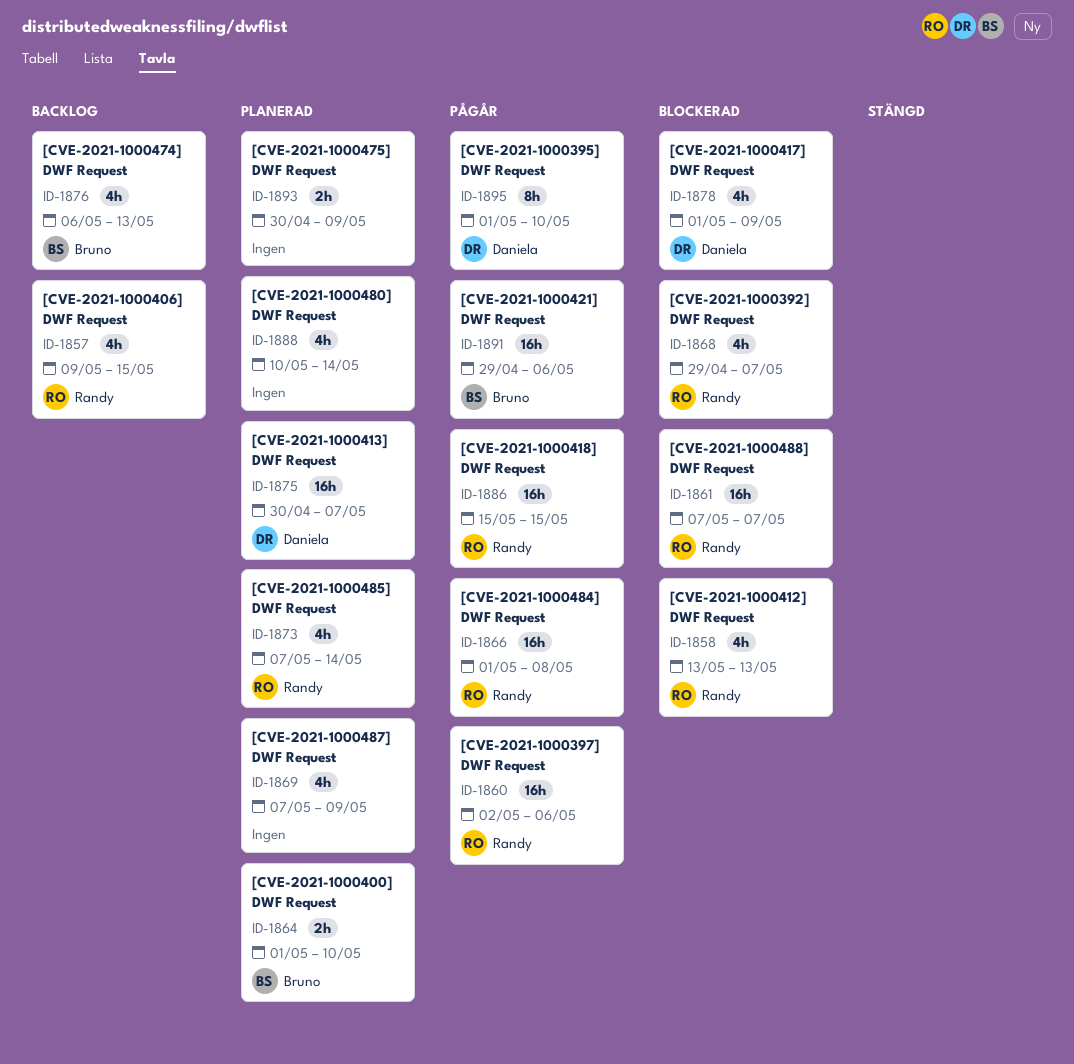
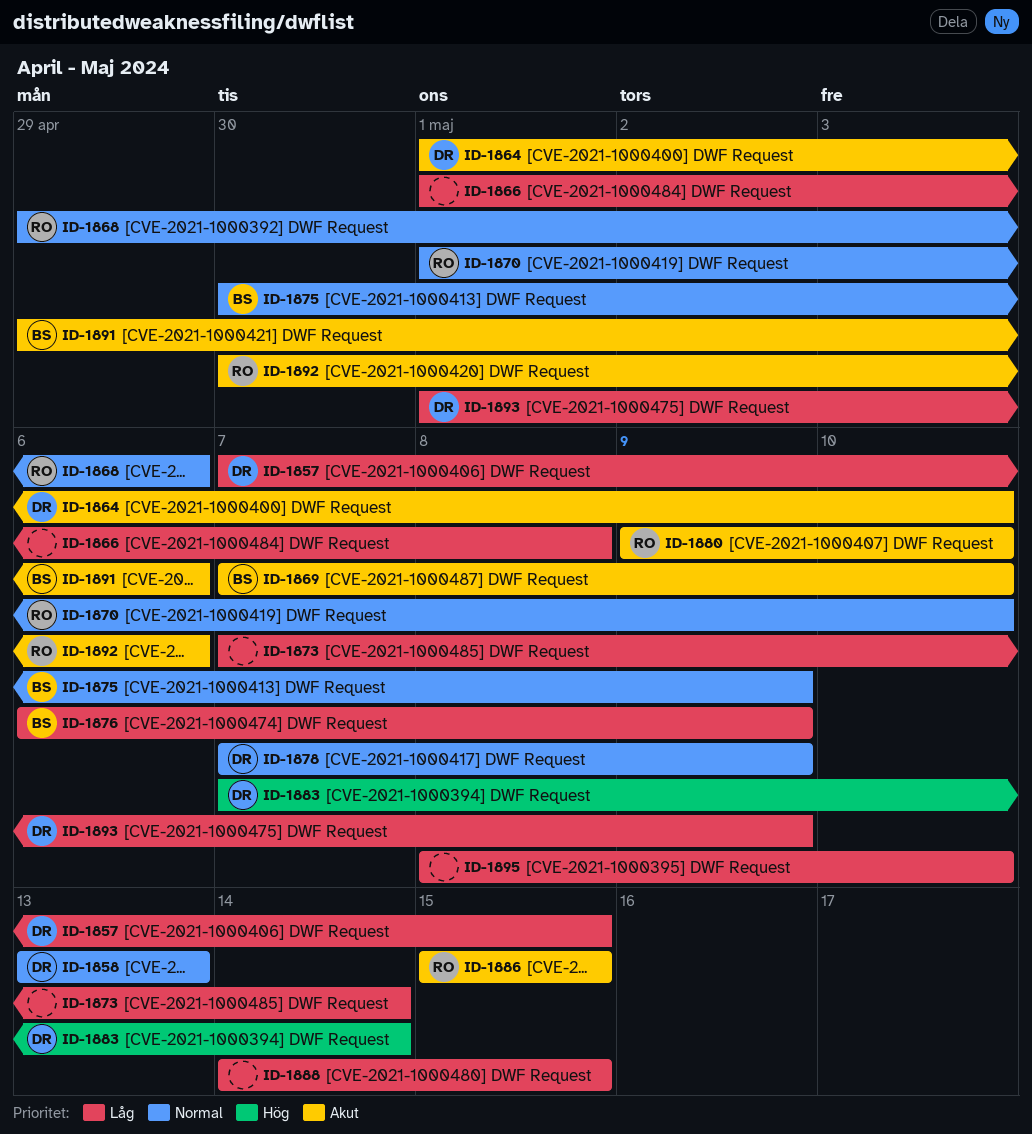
ID-1857, owner: Randy -> Daniela
ID-1857, start: May 9 -> May 7
ID-1858, owner: Randy -> Daniela
ID-1860: present -> none
ID-1861: present -> none
ID-1864, owner: Bruno -> Daniela
ID-1866, owner: Randy -> none
ID-1868, due: May 7 -> May 6
ID-1869, owner: none -> Bruno
ID-1869, due: May 9 -> May 10
ID-1870: none -> present
ID-1873, owner: Randy -> none
ID-1875, owner: Daniela -> Bruno
ID-1875, due: May 7 -> May 9
ID-1876, due: May 13 -> May 9
ID-1878, start: May 1 -> May 7
ID-1880: none -> present
ID-1883: none -> present
ID-1888, start: May 10 -> May 14
ID-1888, due: May 14 -> May 15
ID-1892: none -> present
ID-1893, owner: none -> Daniela
ID-1893, start: Apr 30 -> May 1
ID-1895, owner: Daniela -> none
ID-1895, start: May 1 -> May 8

